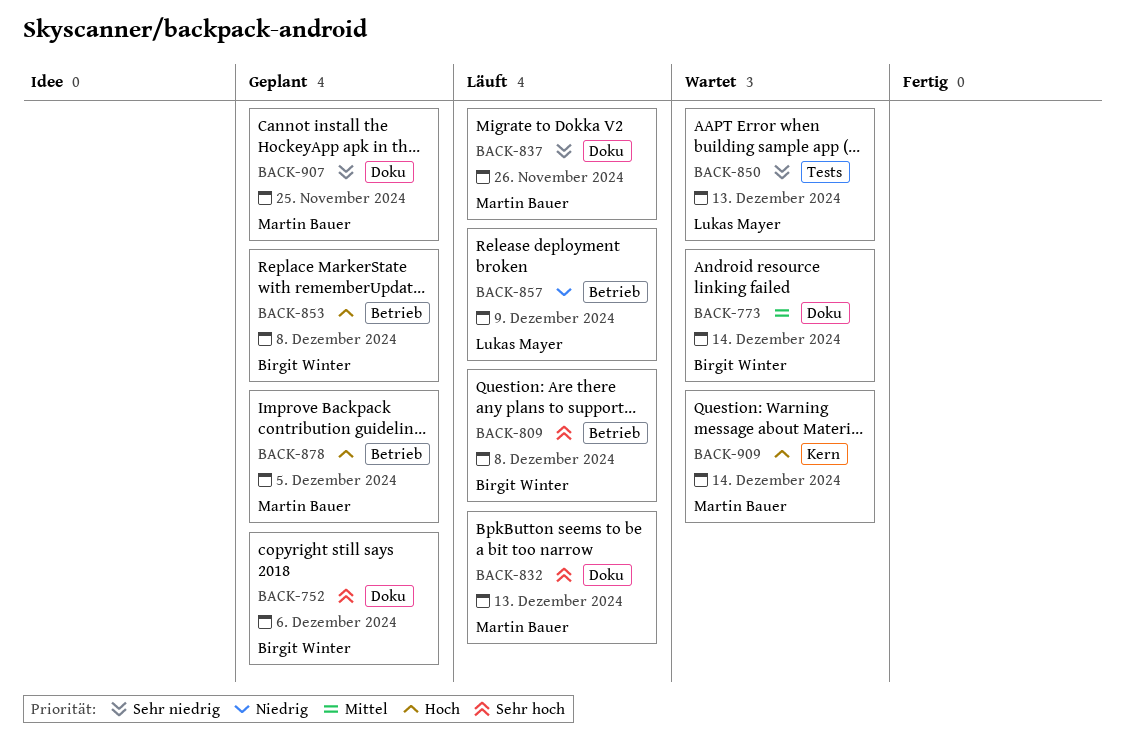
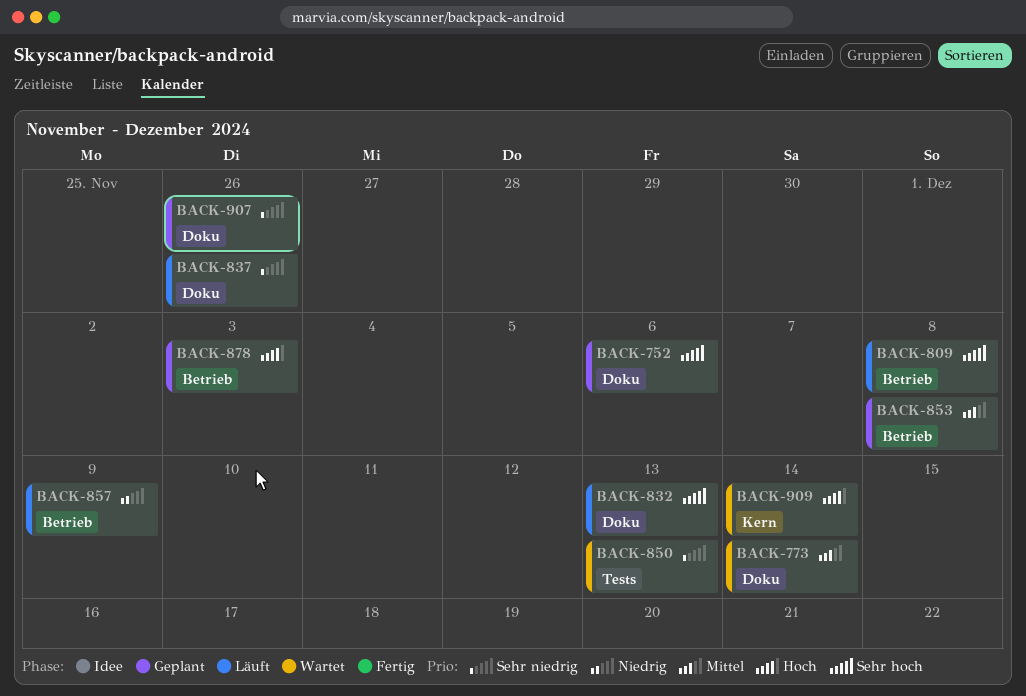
BACK-853, priority: Hoch -> Mittel
BACK-878, due: Dec 5 -> Dec 3
BACK-907, due: Nov 25 -> Nov 26

